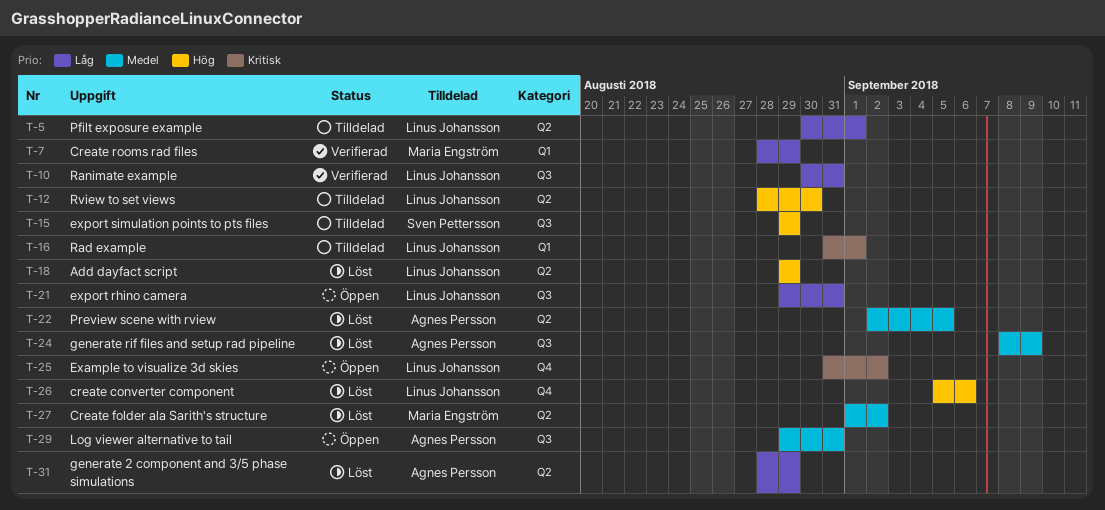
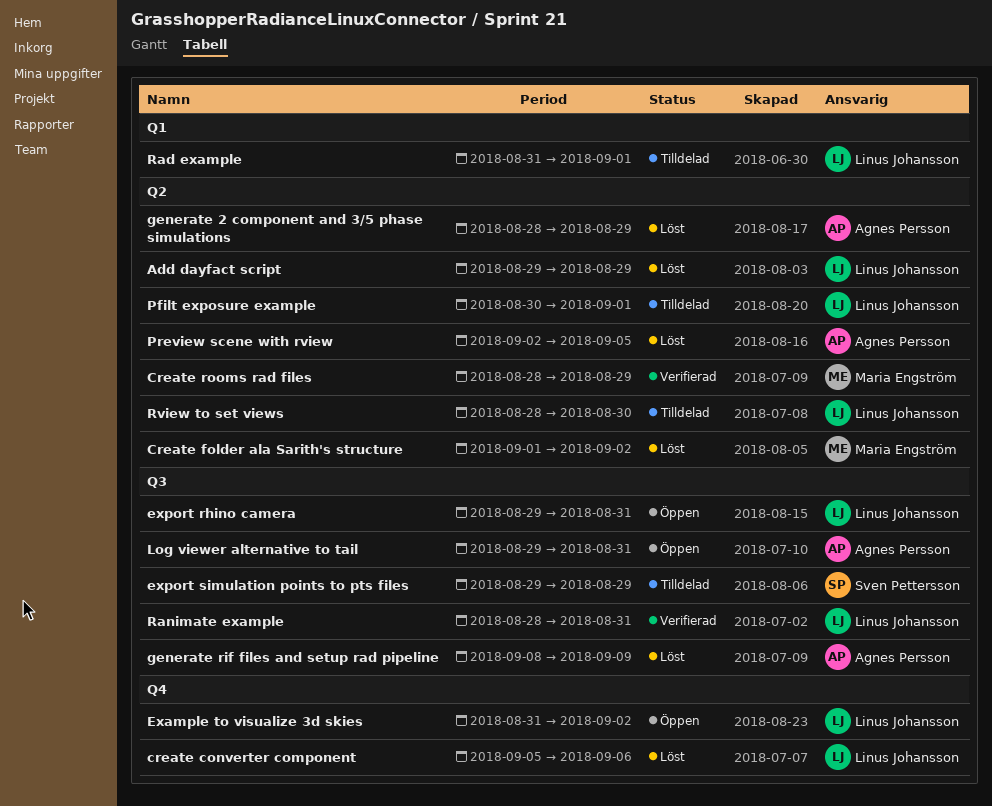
Create rooms rad files, label: Q1 -> Q2
Ranimate example, start: Aug 30 -> Aug 28

